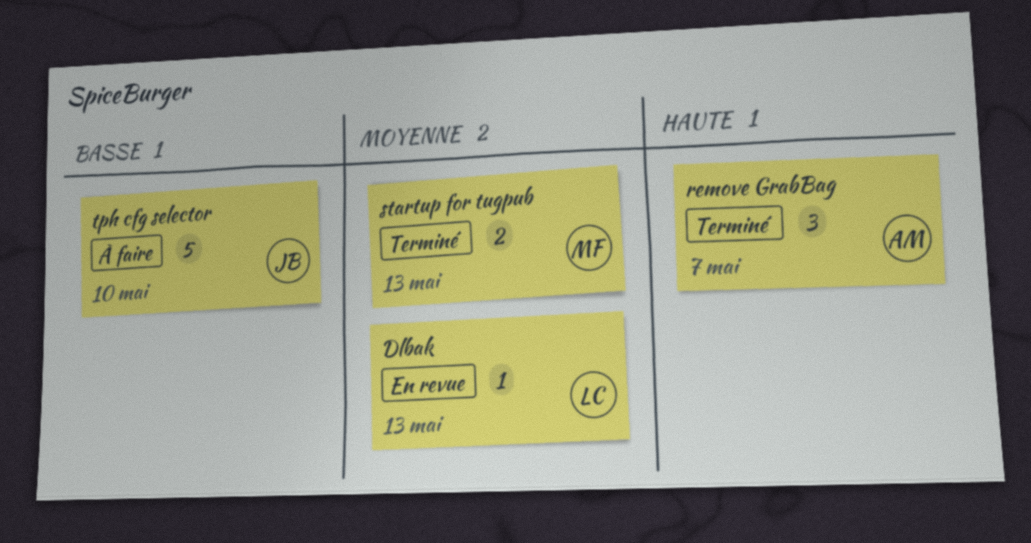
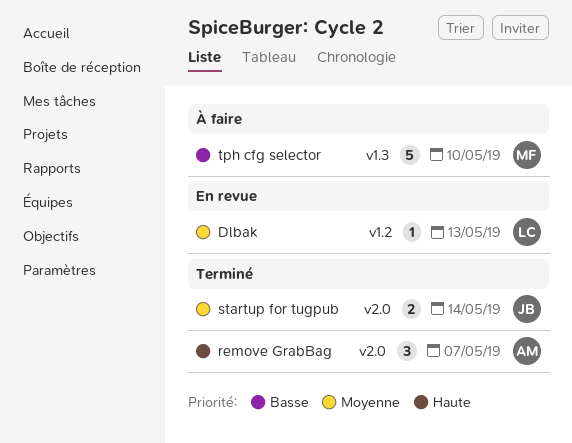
startup for tugpub, owner: MF -> JB
startup for tugpub, due: May 13 -> May 14
tph cfg selector, owner: JB -> MF

